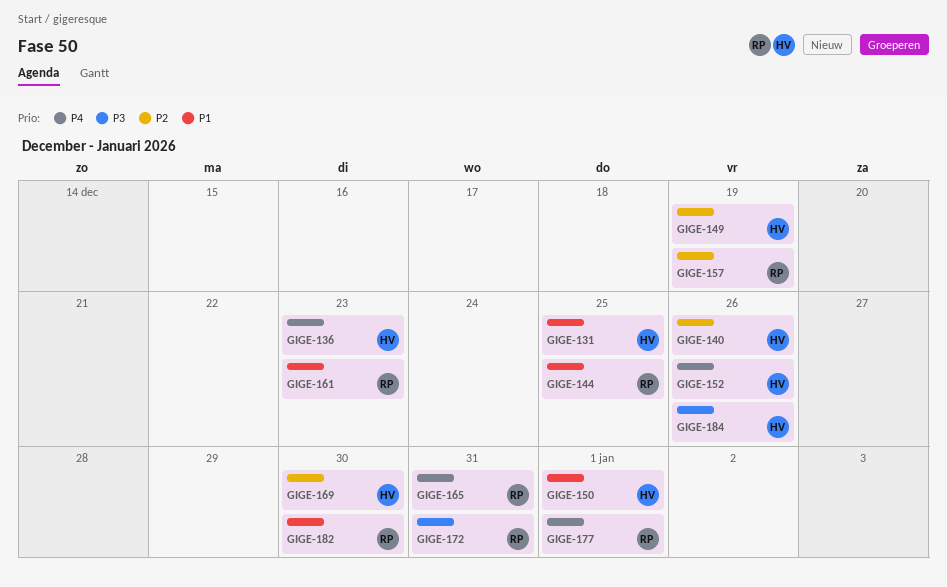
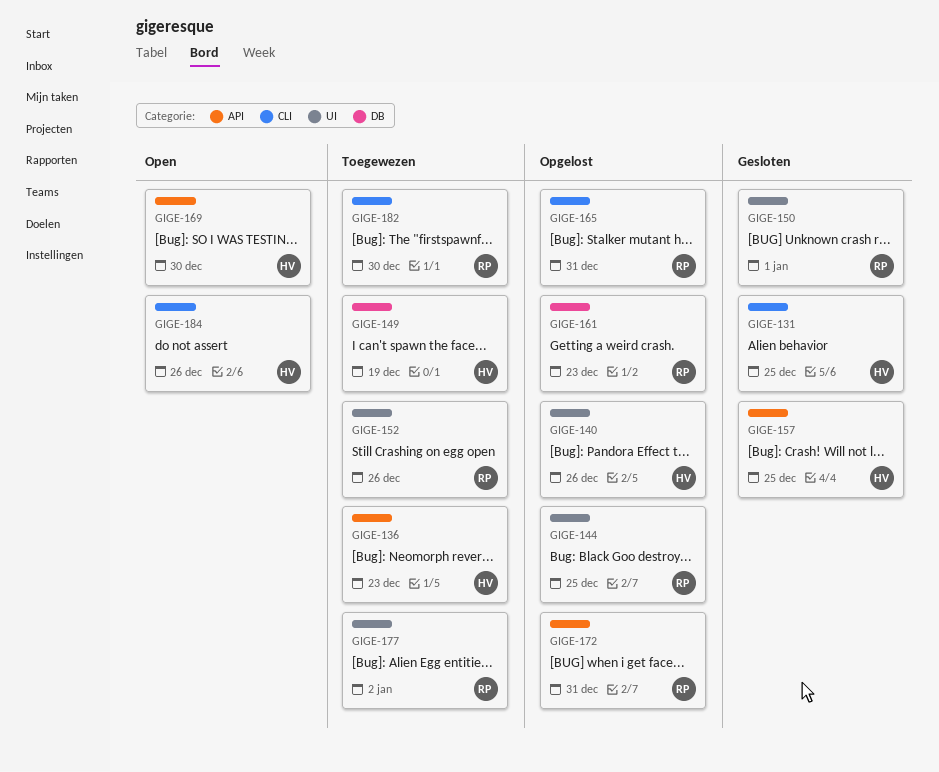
GIGE-150, owner: HV -> RP
GIGE-152, owner: HV -> RP
GIGE-157, owner: RP -> HV
GIGE-157, due: Dec 19 -> Dec 25
GIGE-177, due: Jan 1 -> Jan 2

